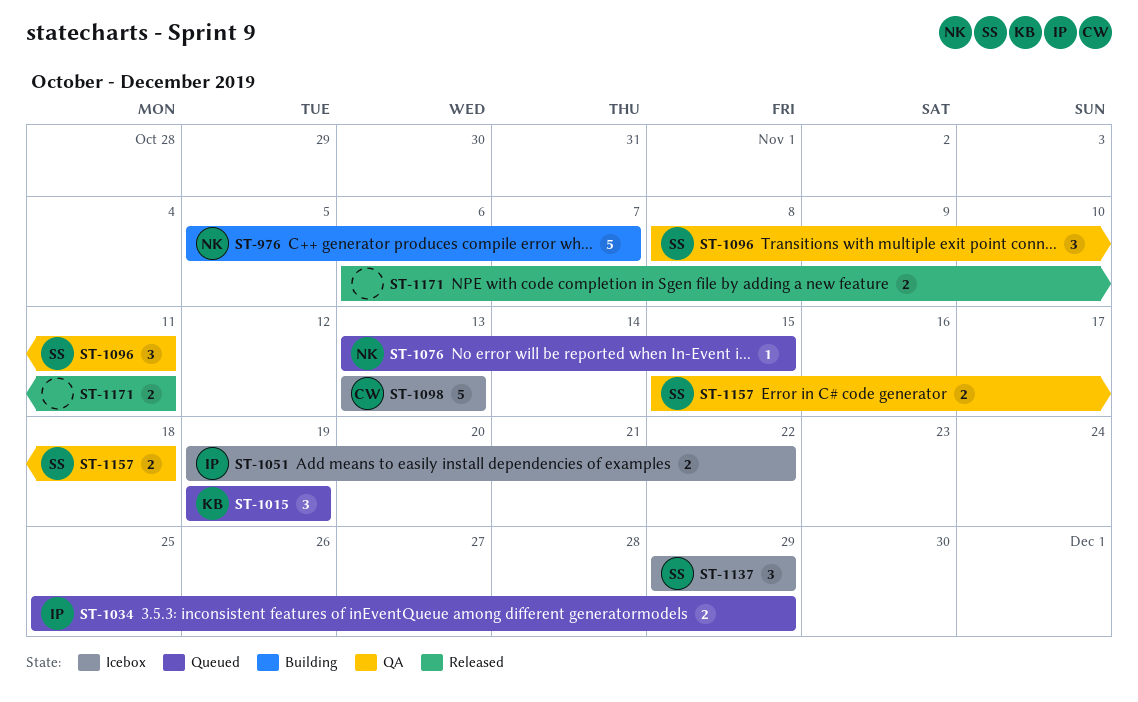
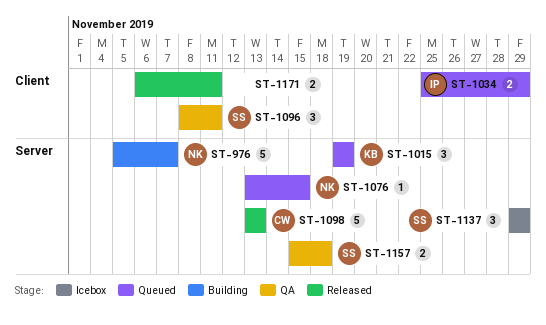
ST-1051: present -> none
ST-1098, status: Icebox -> Released

